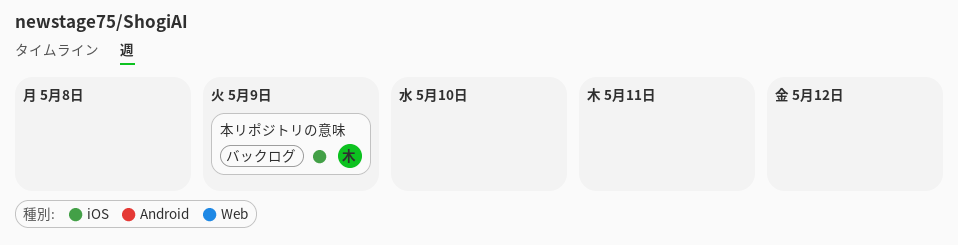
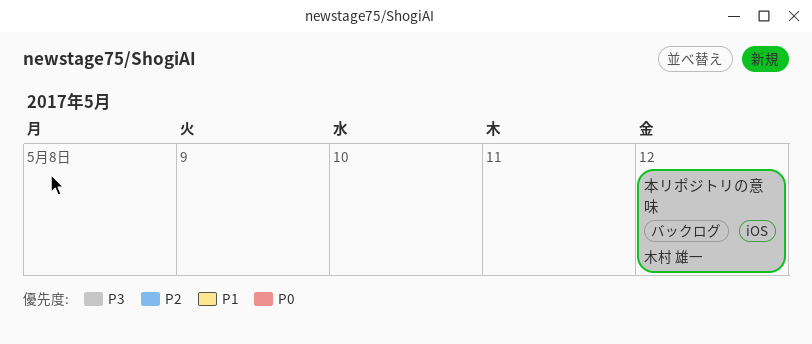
本リポジトリの意味, due: May 9 -> May 12

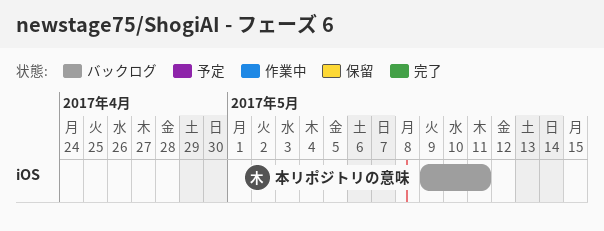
本リポジトリの意味, due: May 12 -> May 11

